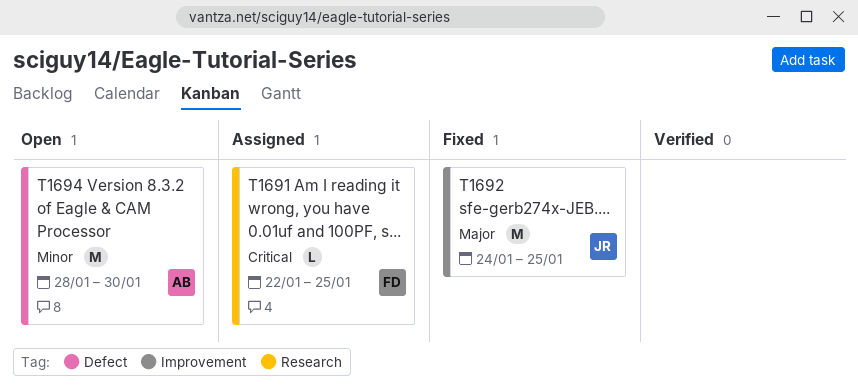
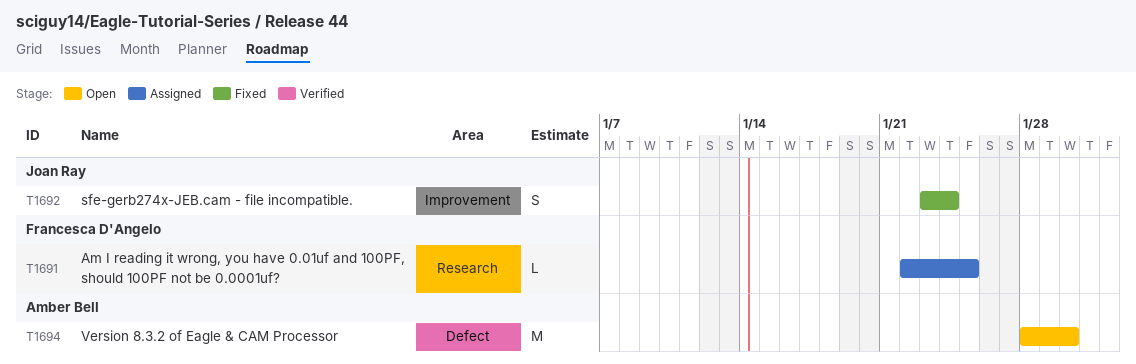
T1692, estimate: M -> S
T1692, start: Jan 24 -> Jan 23
T1692, due: Jan 25 -> Jan 24

